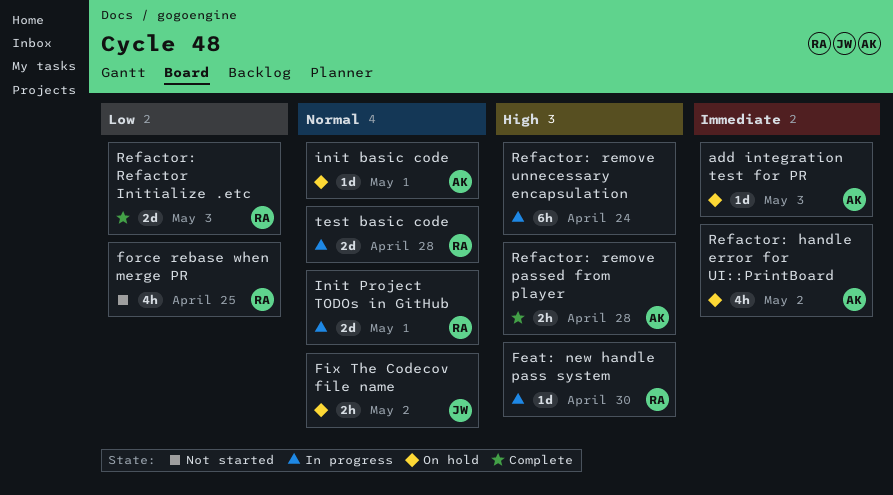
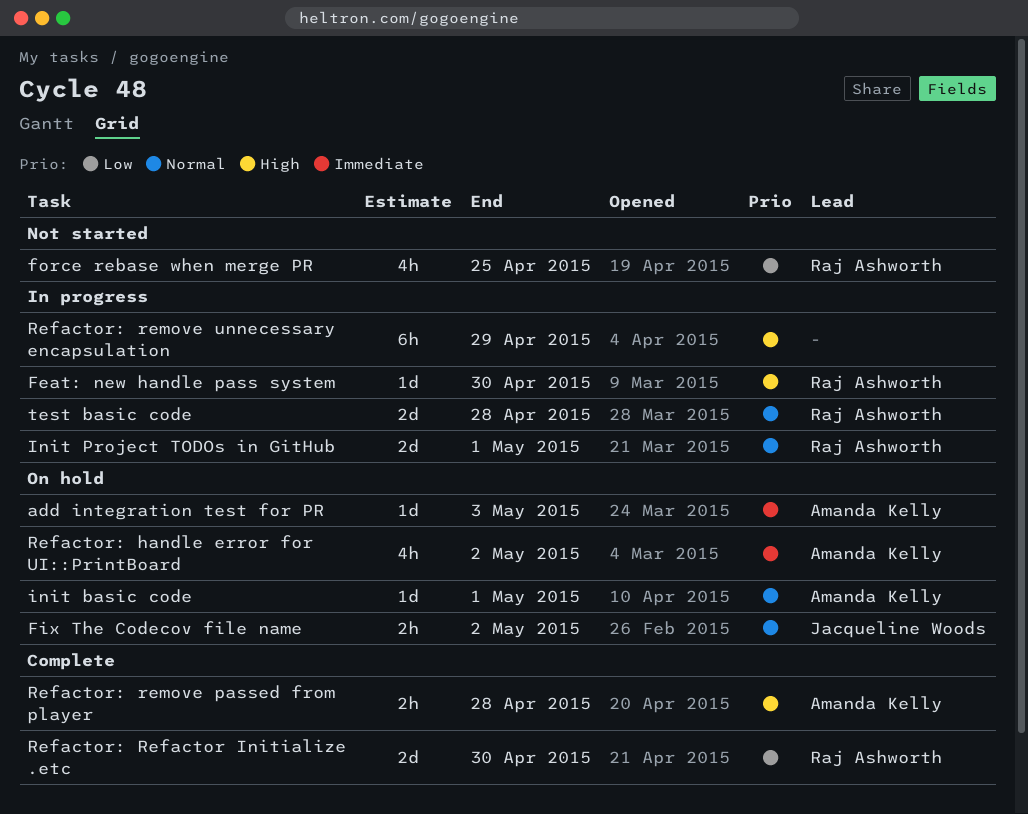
Refactor: Refactor Initialize .etc, due: May 3 -> Apr 30
Refactor: remove unnecessary encapsulation, due: Apr 24 -> Apr 29

